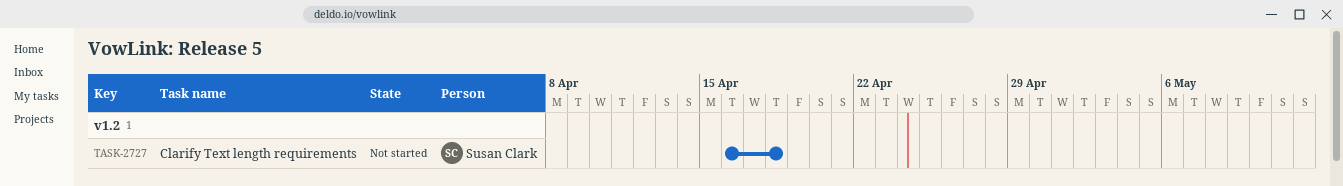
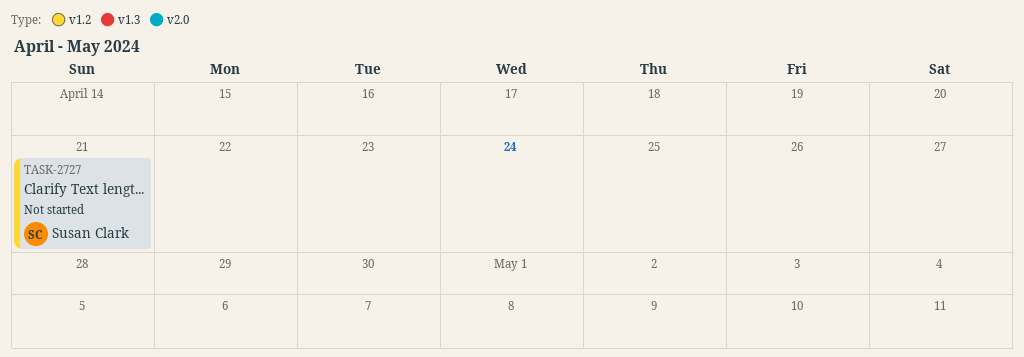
TASK-2727, due: Apr 18 -> Apr 21

